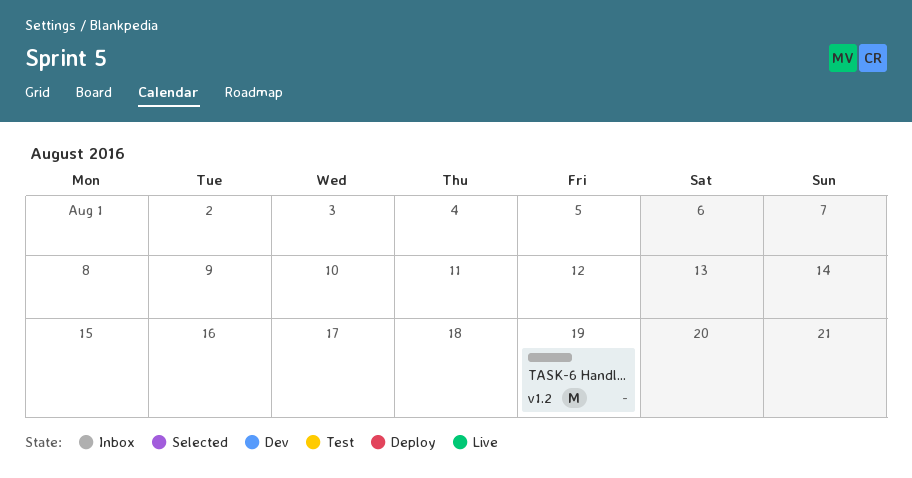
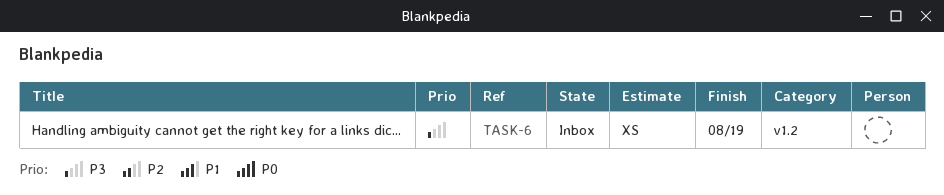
TASK-6, estimate: M -> XS

